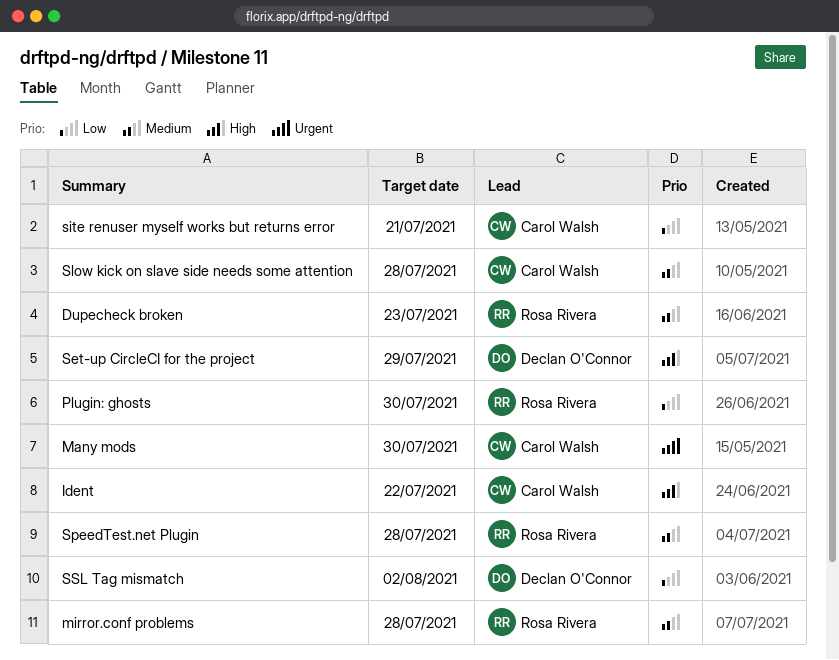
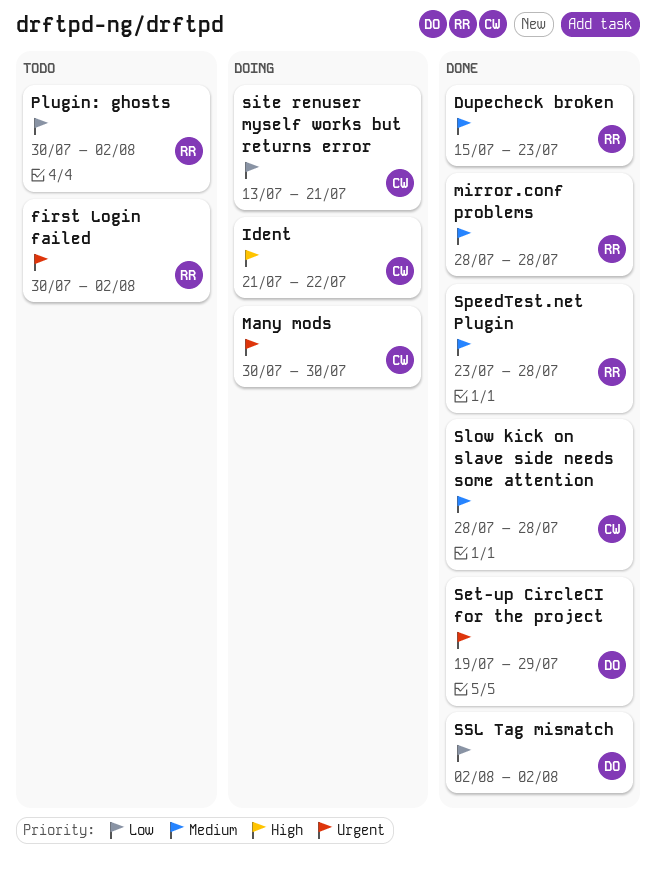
first Login failed: none -> present
Plugin: ghosts, due: Jul 30 -> Aug 2
Set-up CircleCI for the project, priority: High -> Urgent

